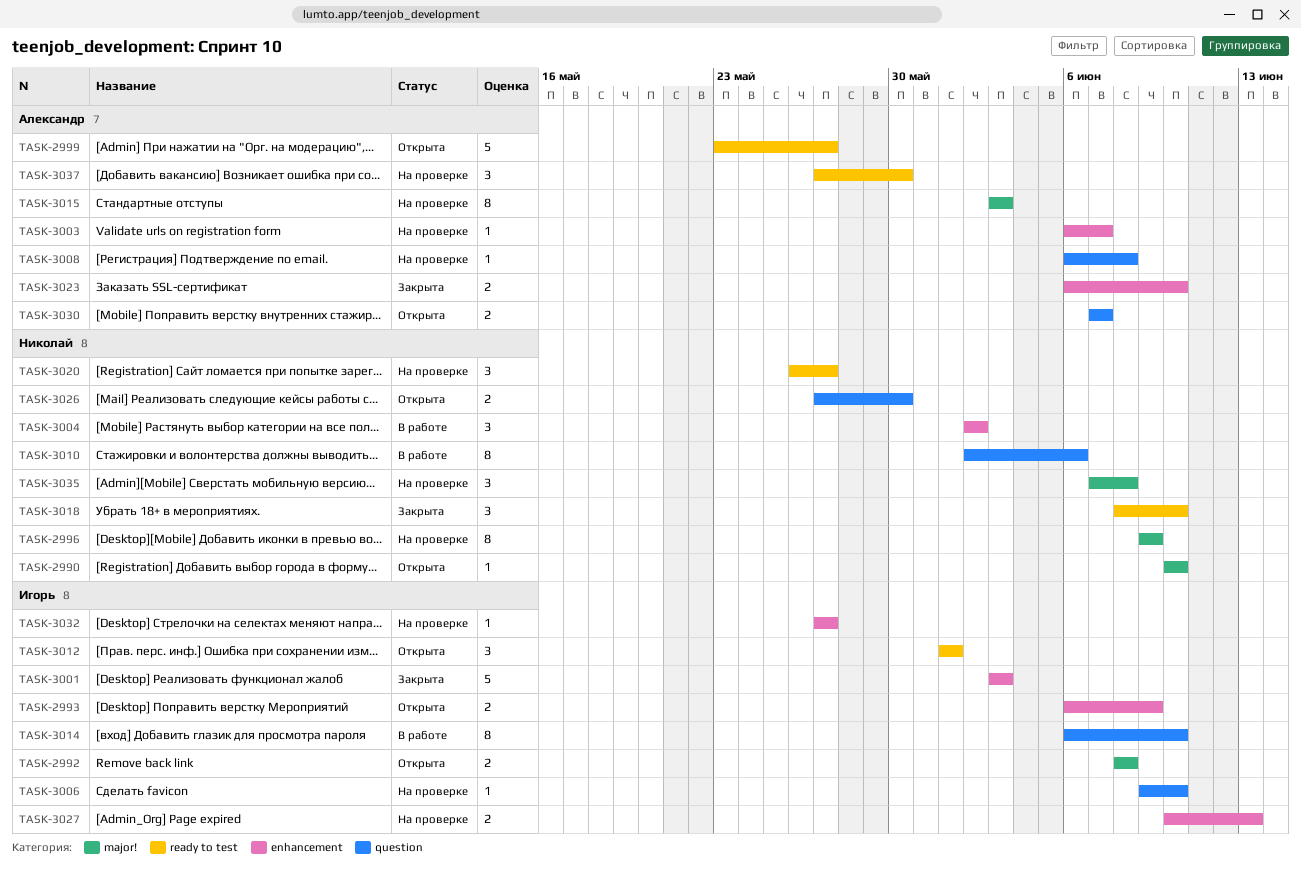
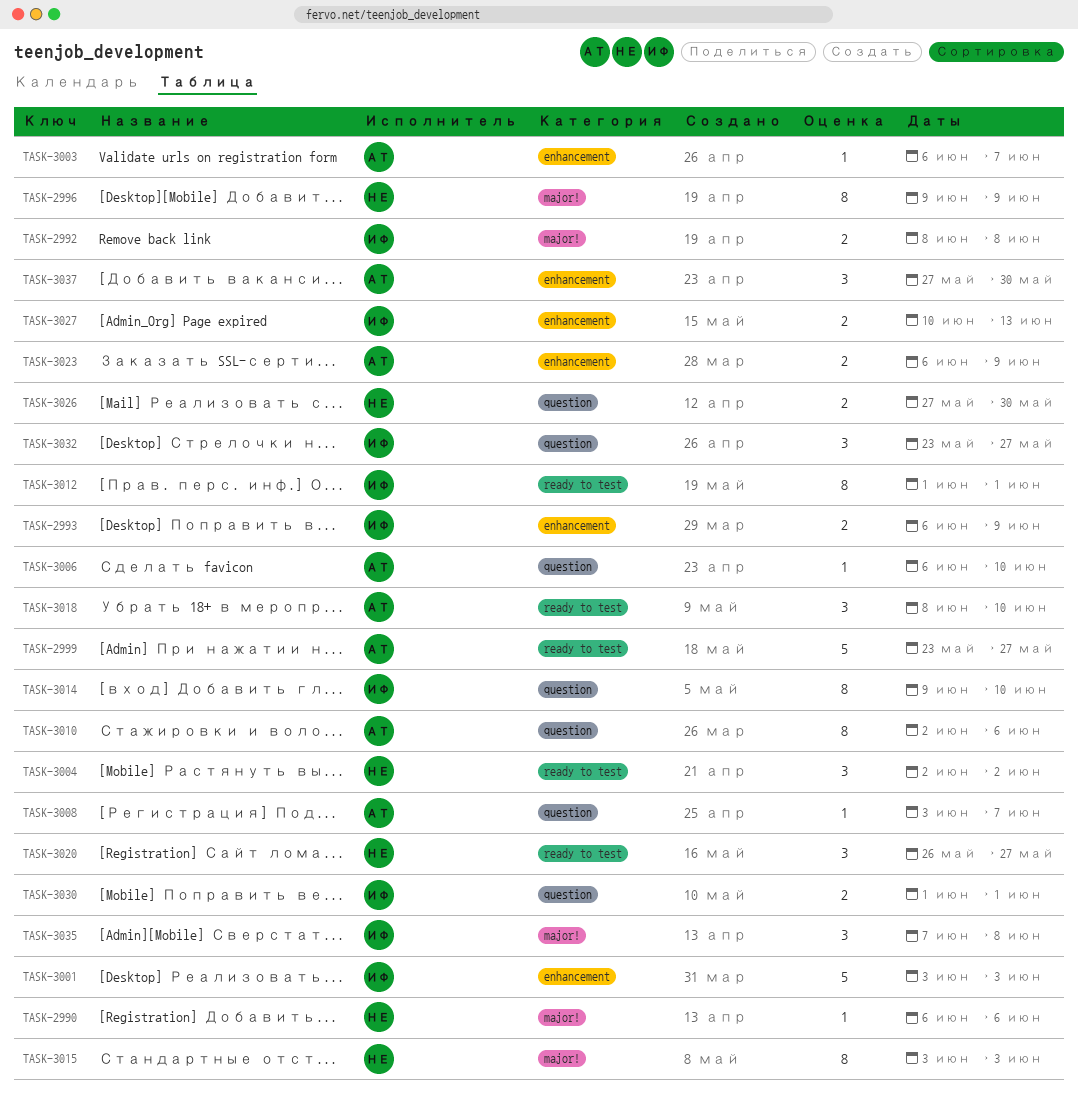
TASK-2990, start: Jun 10 -> Jun 6
TASK-2990, due: Jun 10 -> Jun 6
TASK-3004, label: enhancement -> ready to test
TASK-3006, owner: Игорь -> Александр
TASK-3006, start: Jun 9 -> Jun 6
TASK-3008, start: Jun 6 -> Jun 3
TASK-3008, due: Jun 8 -> Jun 7
TASK-3010, owner: Николай -> Александр
TASK-3012, estimate: 3 -> 8
TASK-3014, start: Jun 6 -> Jun 9
TASK-3015, owner: Александр -> Николай
TASK-3018, owner: Николай -> Александр
TASK-3023, due: Jun 10 -> Jun 9
TASK-3030, owner: Александр -> Игорь
TASK-3030, start: Jun 7 -> Jun 1
TASK-3030, due: Jun 7 -> Jun 1
TASK-3032, label: enhancement -> question
TASK-3032, estimate: 1 -> 3
TASK-3032, start: May 27 -> May 23
TASK-3035, owner: Николай -> Игорь
TASK-3037, label: ready to test -> enhancement

